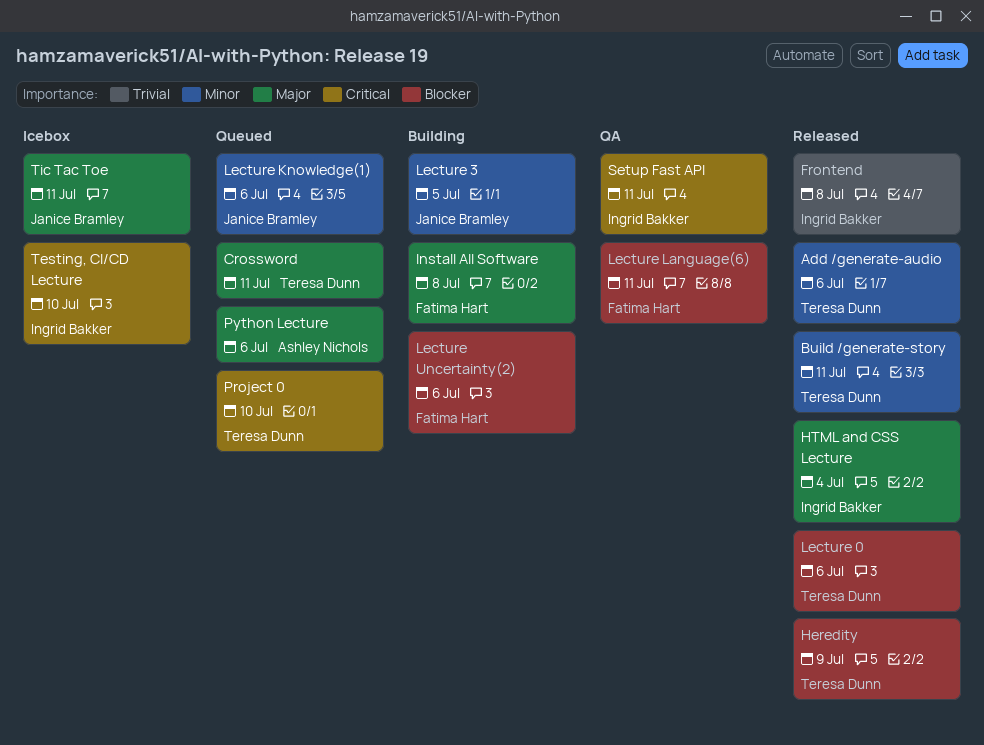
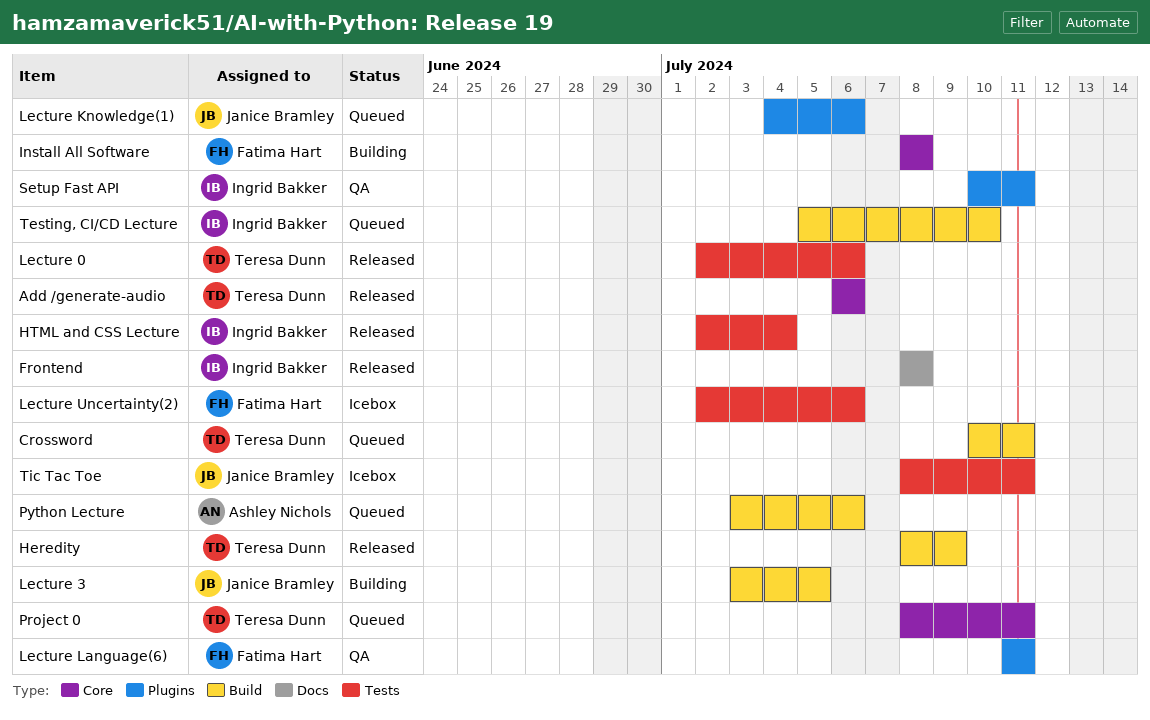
Build /generate-story: present -> none
Lecture Uncertainty(2), status: Building -> Icebox
Project 0, due: Jul 10 -> Jul 11
Testing, CI/CD Lecture, status: Icebox -> Queued

